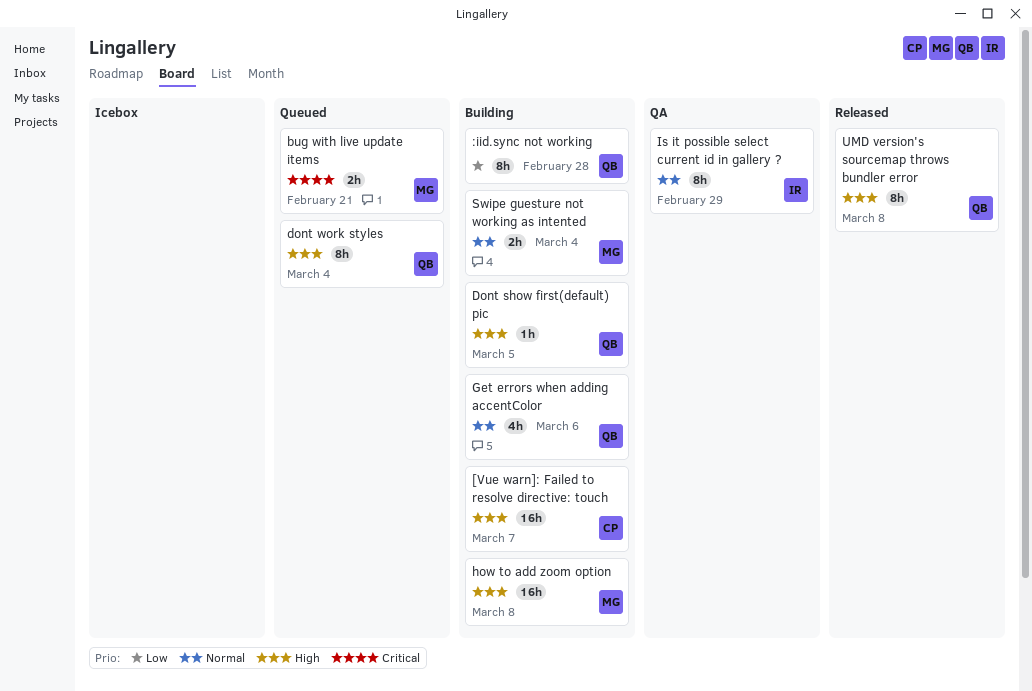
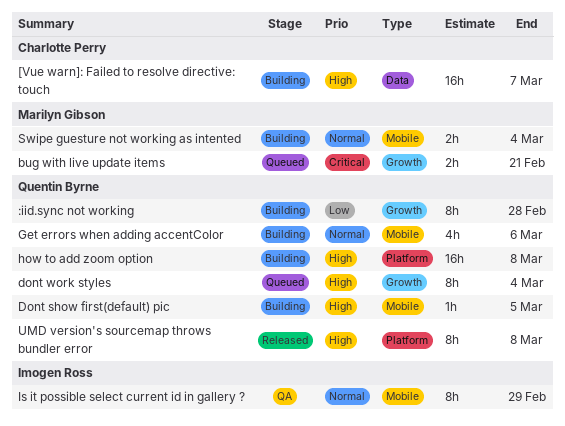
how to add zoom option, owner: Marilyn Gibson -> Quentin Byrne

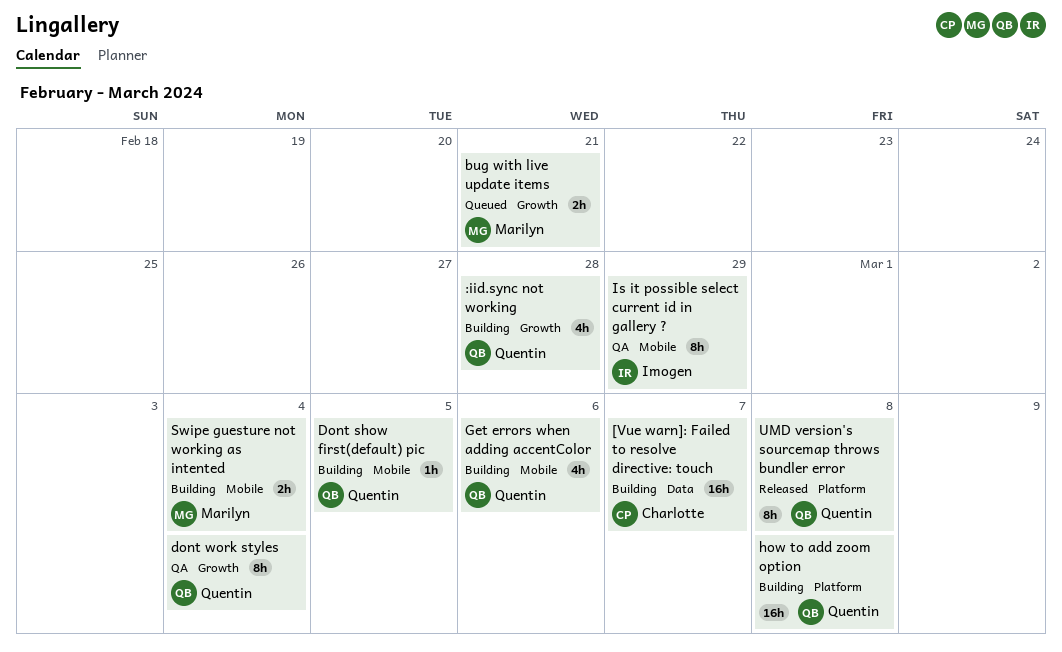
:iid.sync not working, estimate: 8h -> 4h
dont work styles, status: Queued -> QA

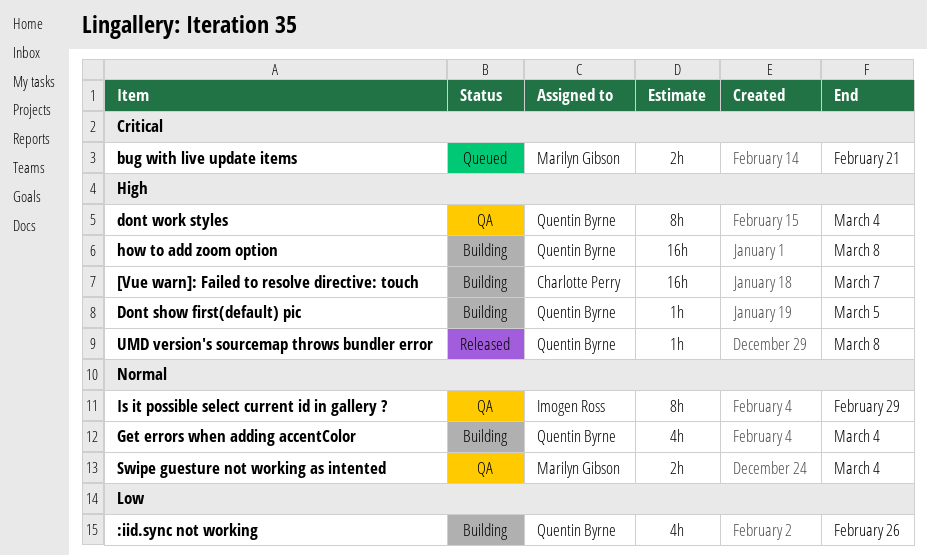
:iid.sync not working, due: Feb 28 -> Feb 26
Get errors when adding accentColor, due: Mar 6 -> Mar 4
Swipe guesture not working as intented, status: Building -> QA
UMD version's sourcemap throws bundler error, estimate: 8h -> 1h

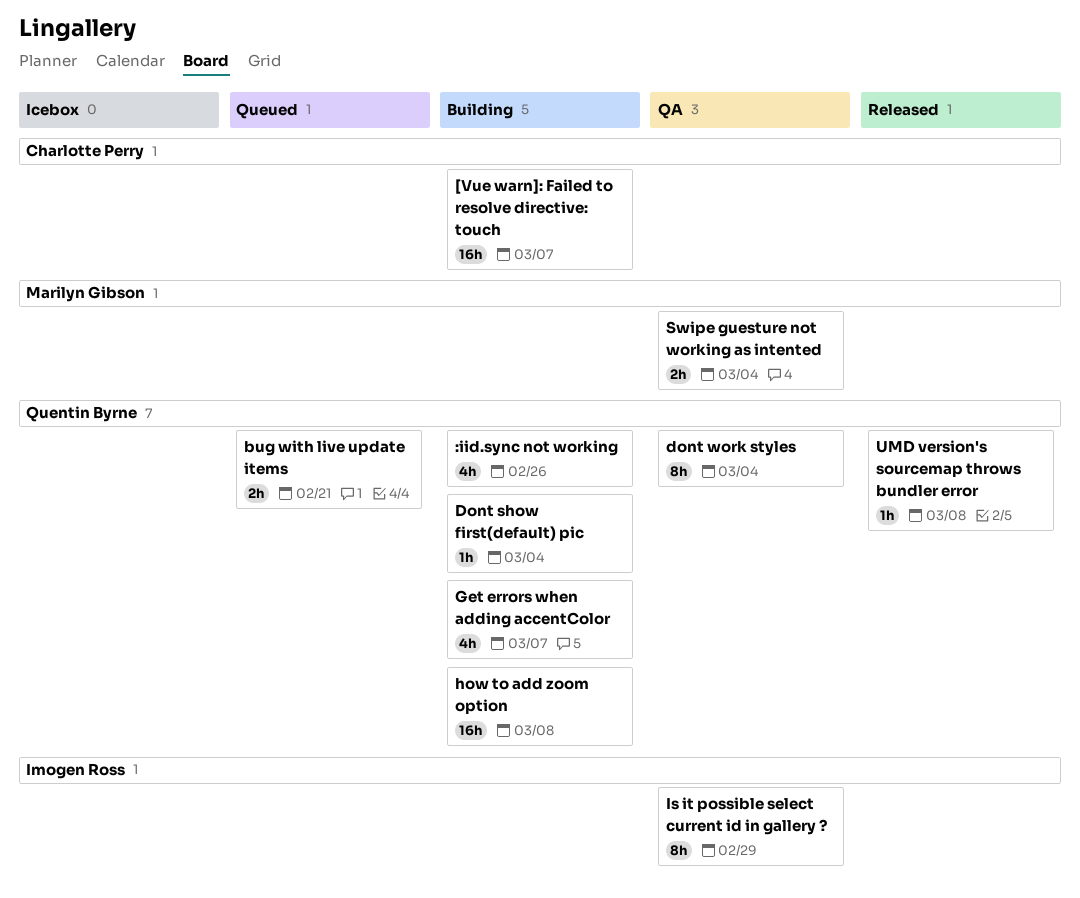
bug with live update items, owner: Marilyn Gibson -> Quentin Byrne
Dont show first(default) pic, due: Mar 5 -> Mar 4
Get errors when adding accentColor, due: Mar 4 -> Mar 7

